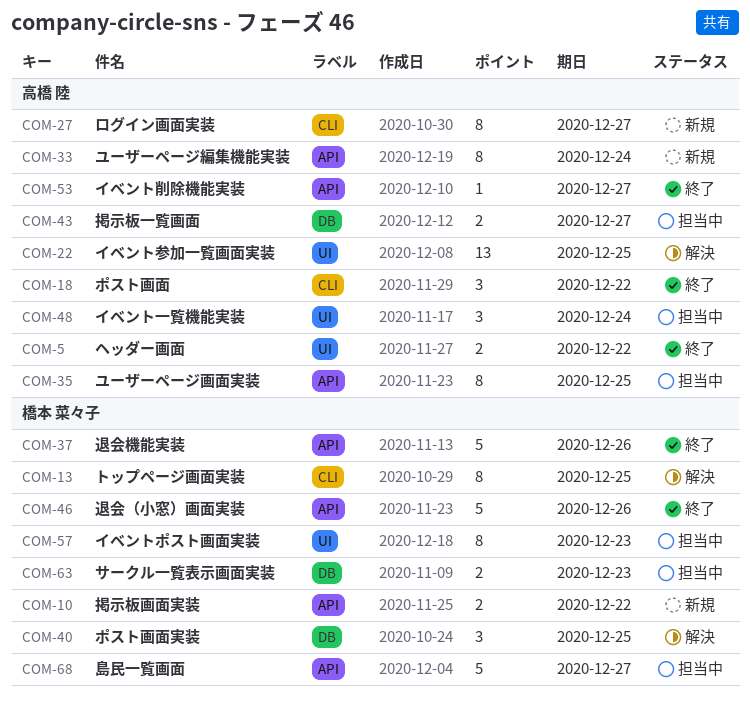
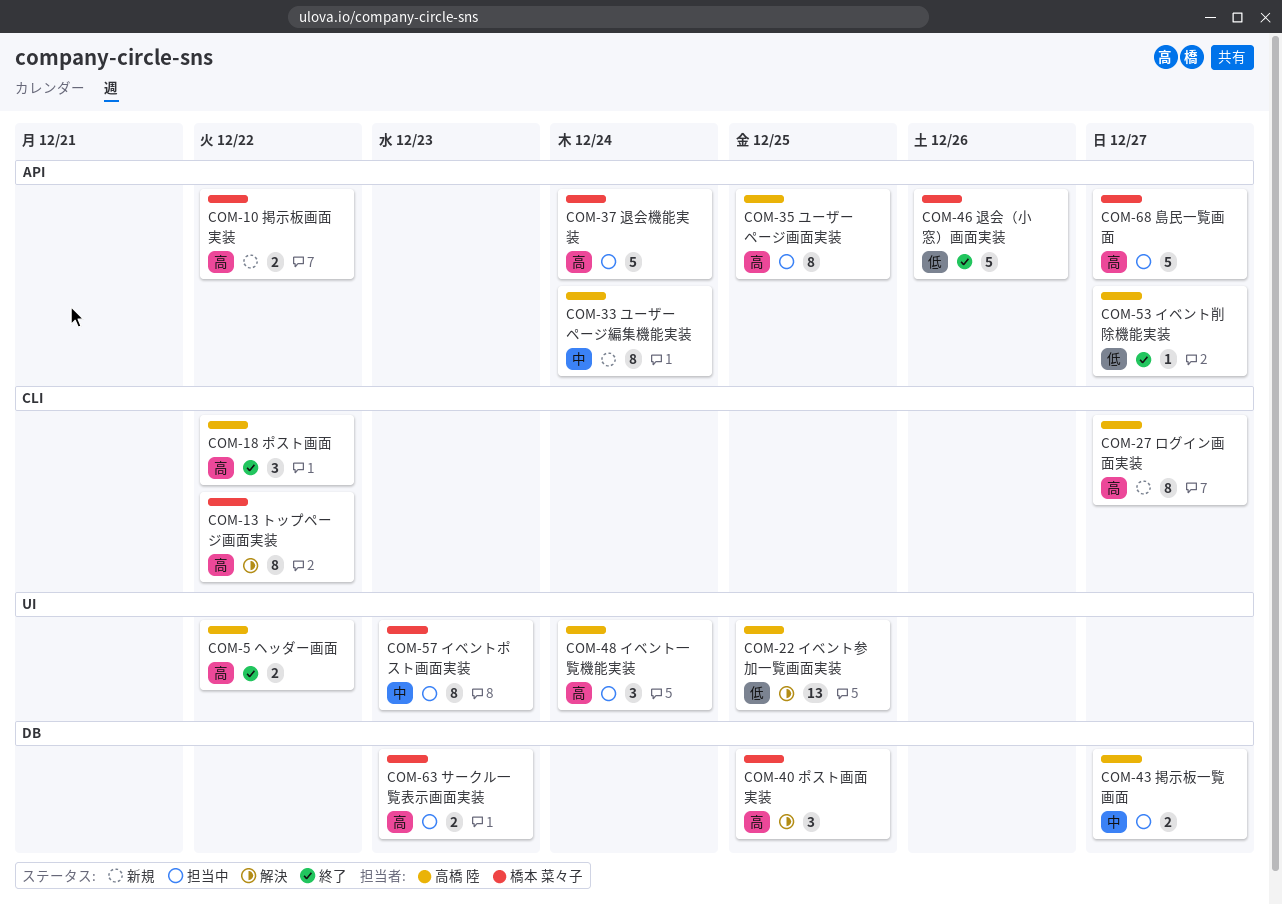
COM-13, due: Dec 25 -> Dec 22
COM-37, status: 終了 -> 担当中
COM-37, due: Dec 26 -> Dec 24

